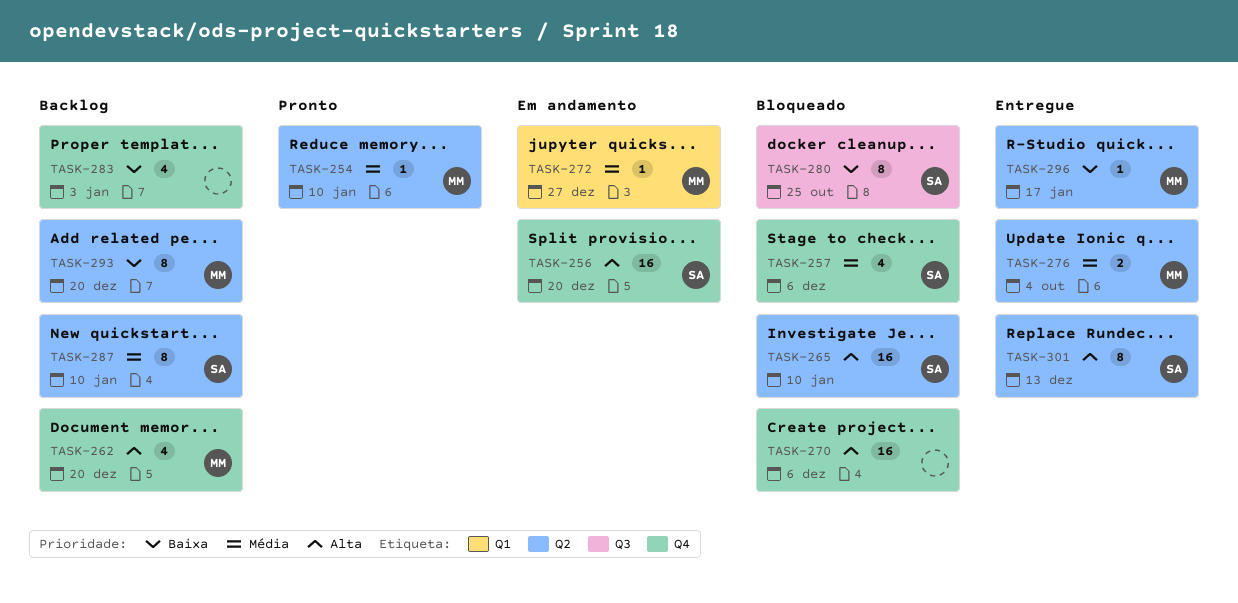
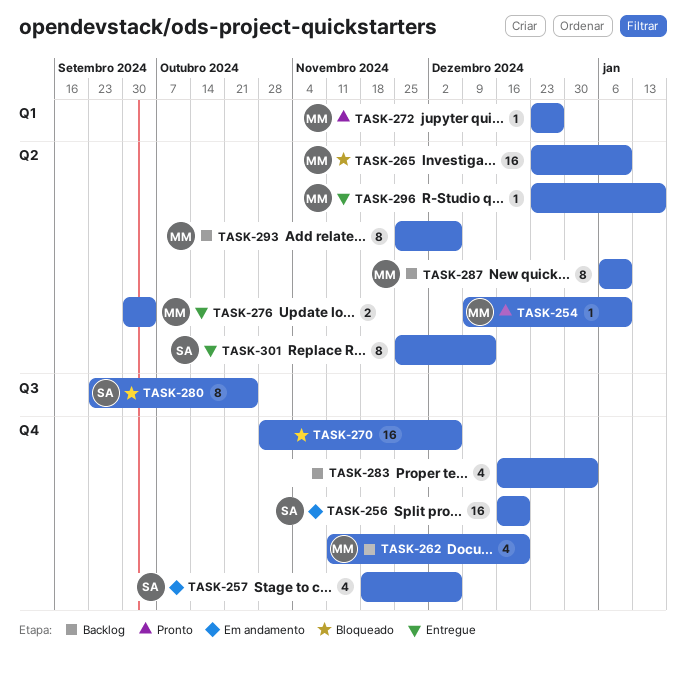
TASK-257, status: Bloqueado -> Em andamento
TASK-265, owner: SA -> MM
TASK-272, status: Em andamento -> Pronto
TASK-287, owner: SA -> MM
TASK-293, due: Dec 20 -> Dec 6

